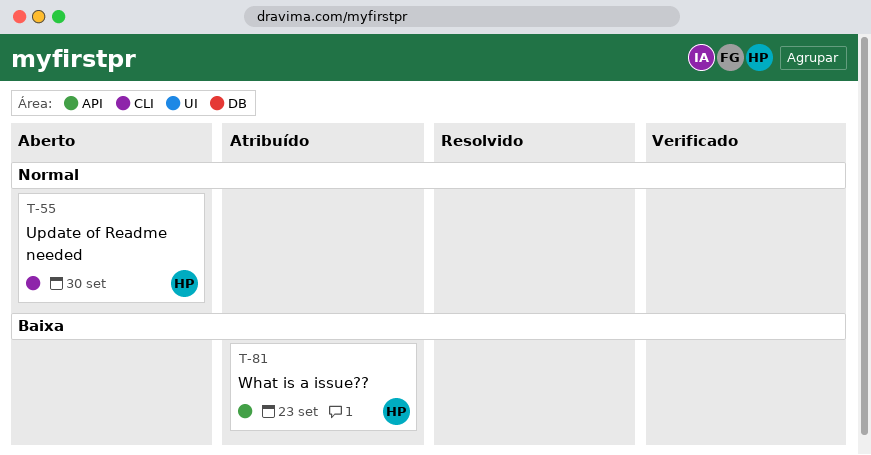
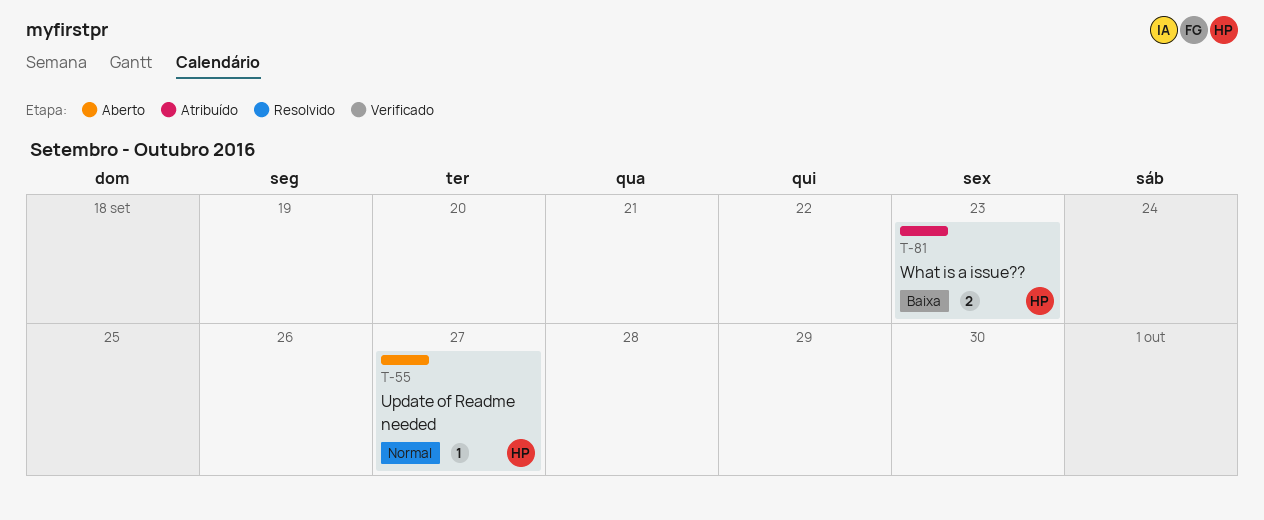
T-55, due: Sep 30 -> Sep 27

